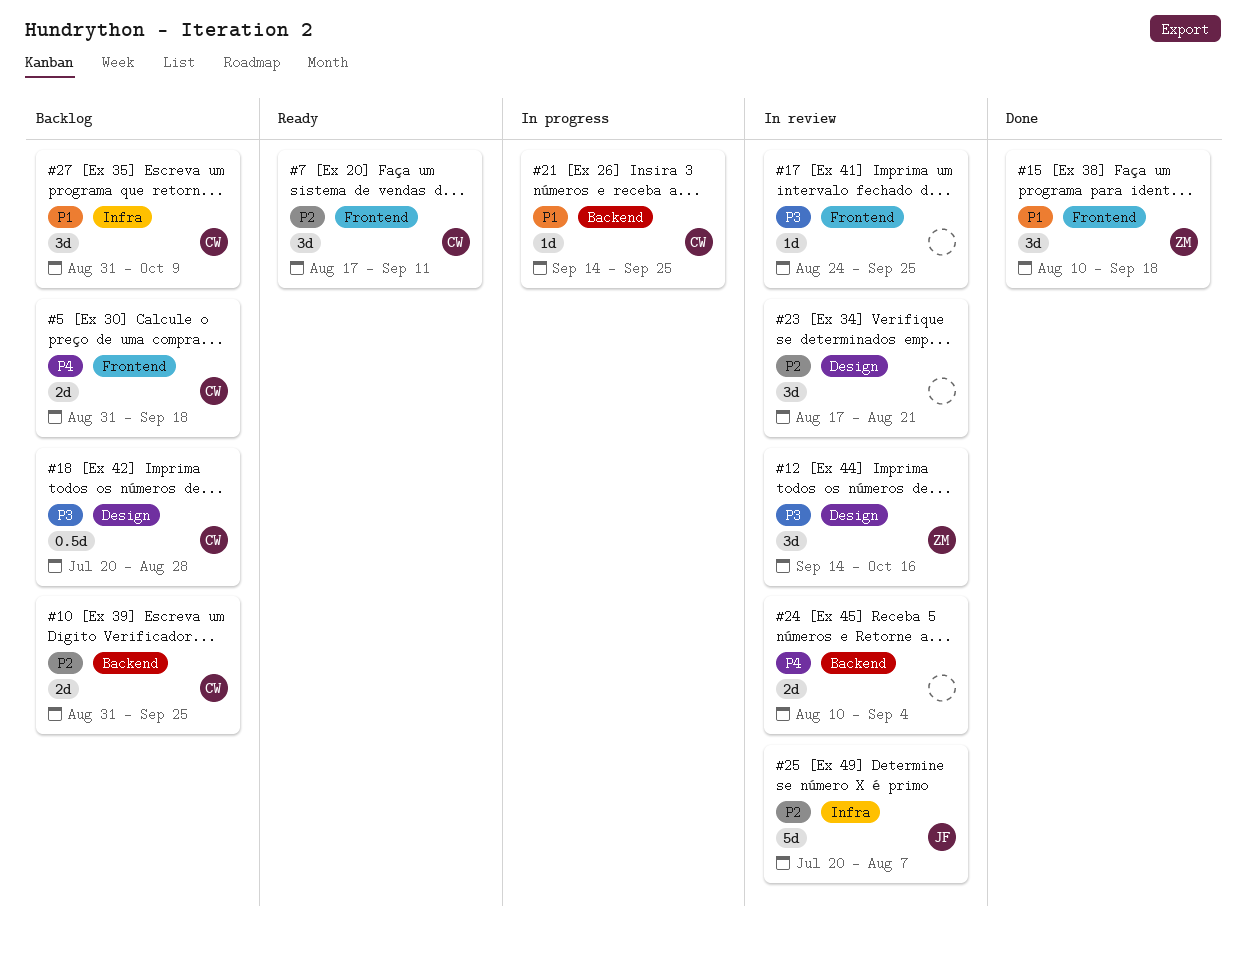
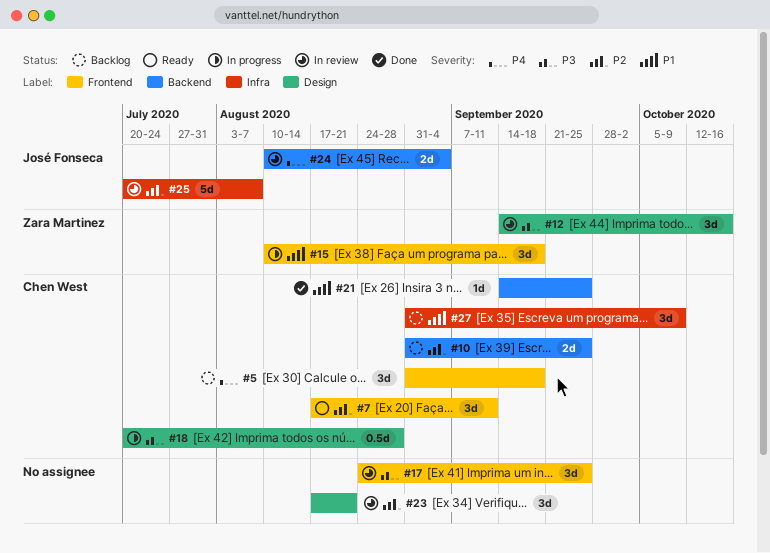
#5, estimate: 2d -> 3d
#15, status: Done -> In progress
#17, estimate: 1d -> 3d
#18, status: Backlog -> In progress
#21, status: In progress -> Done
#24, owner: none -> José Fonseca

